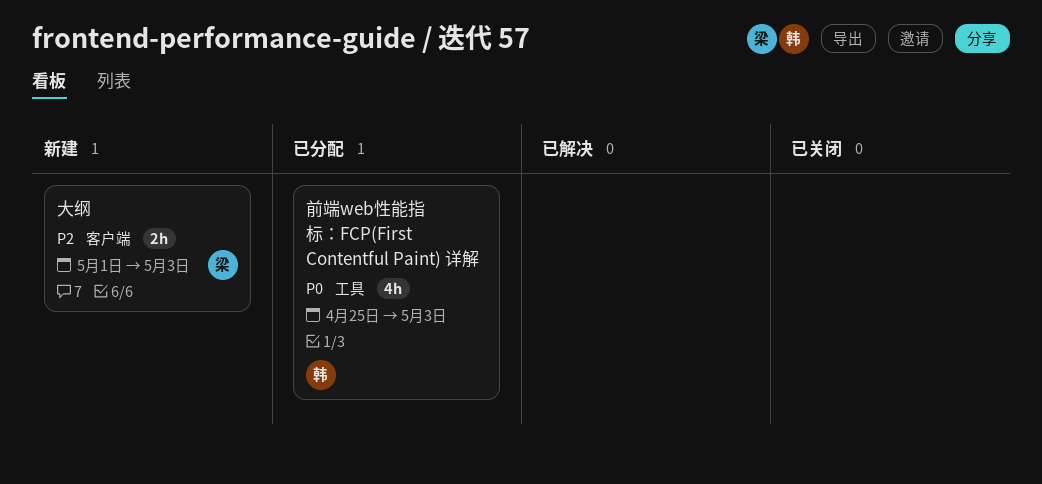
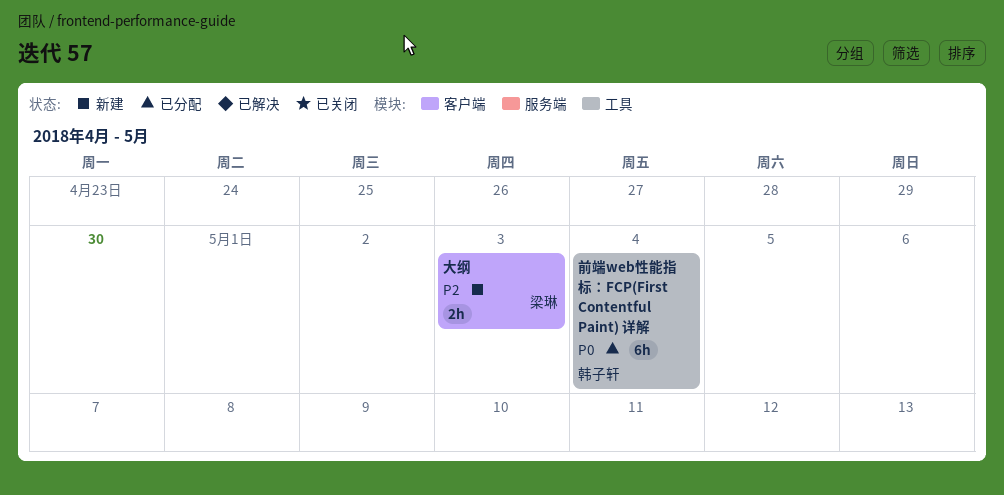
前端web性能指标：FCP(First Contentful Paint) 详解, estimate: 4h -> 6h
前端web性能指标：FCP(First Contentful Paint) 详解, due: May 3 -> May 4

